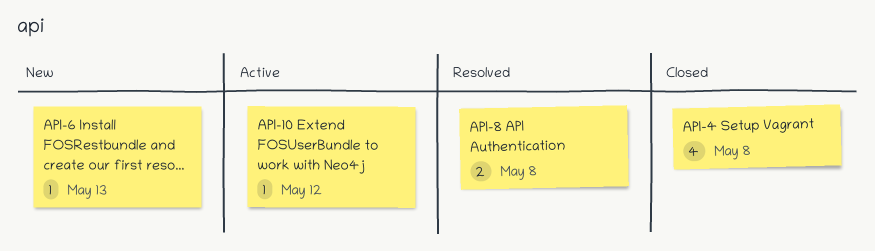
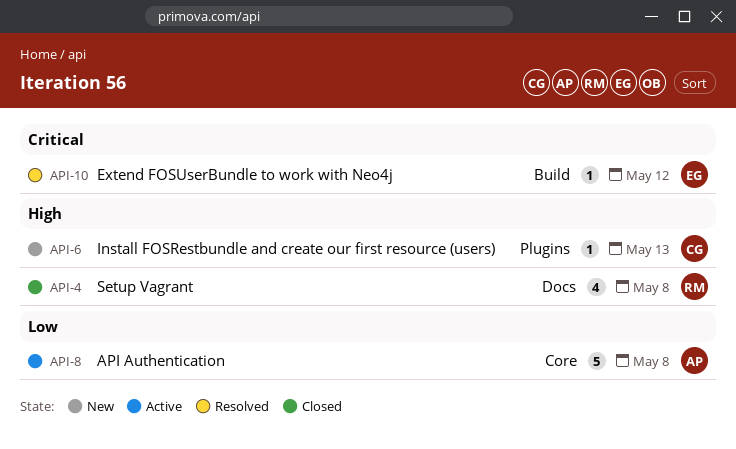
API-8, status: Resolved -> Active
API-8, estimate: 2 -> 5
API-10, status: Active -> Resolved

